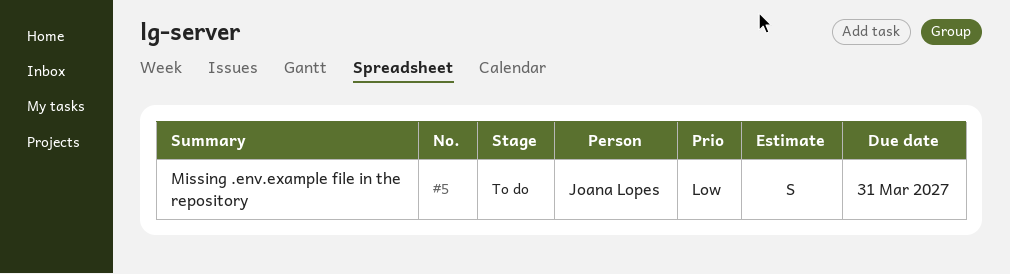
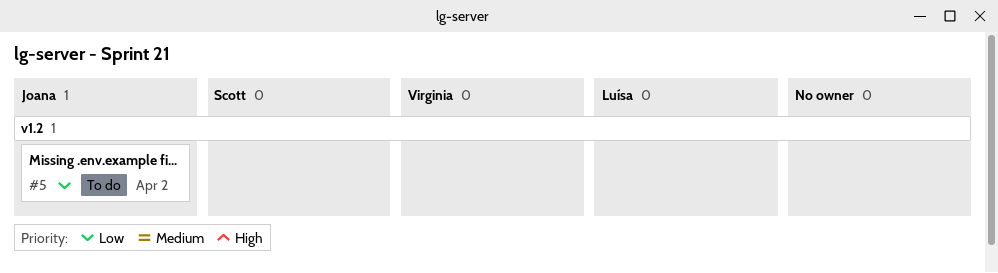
#5, due: Mar 31 -> Apr 2

